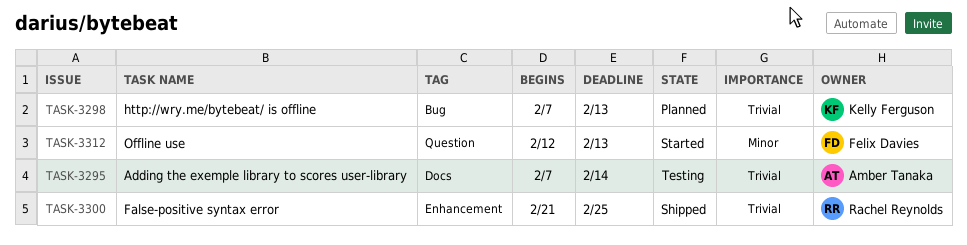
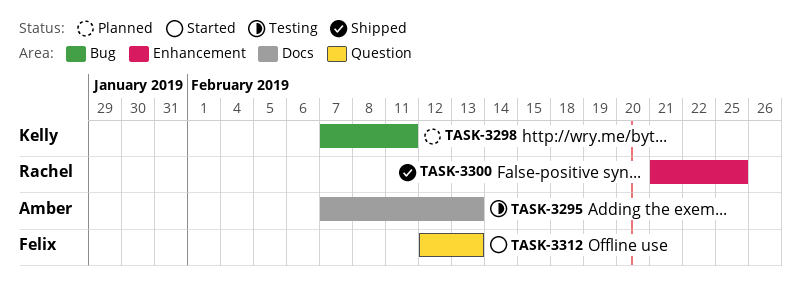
TASK-3295, due: Feb 14 -> Feb 13
TASK-3298, due: Feb 13 -> Feb 11

